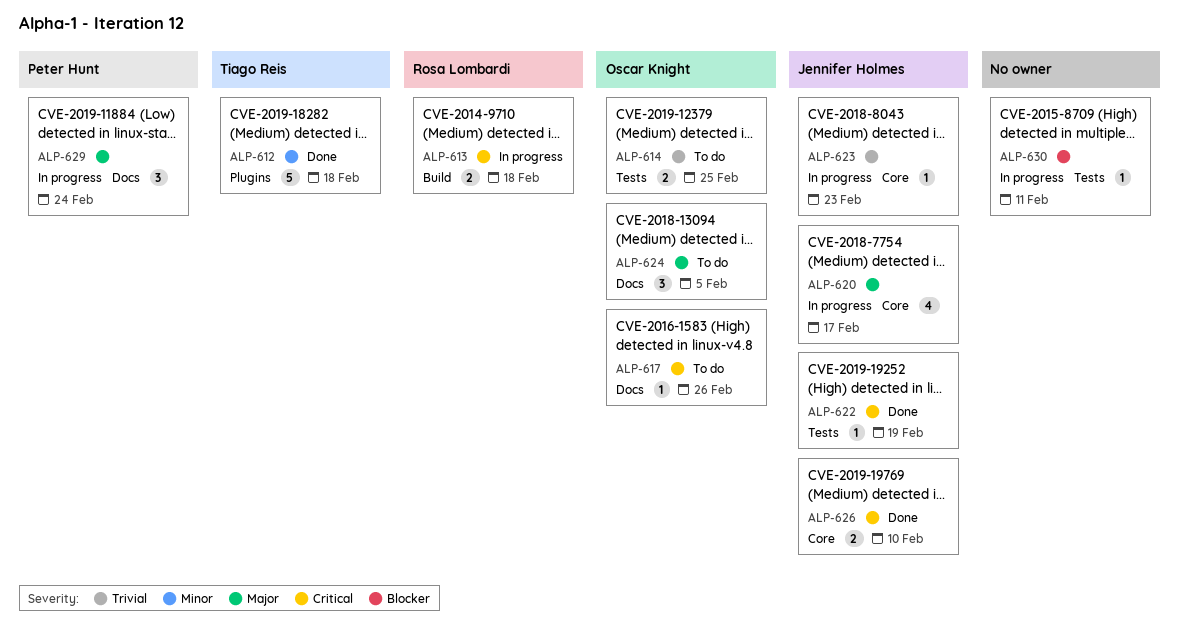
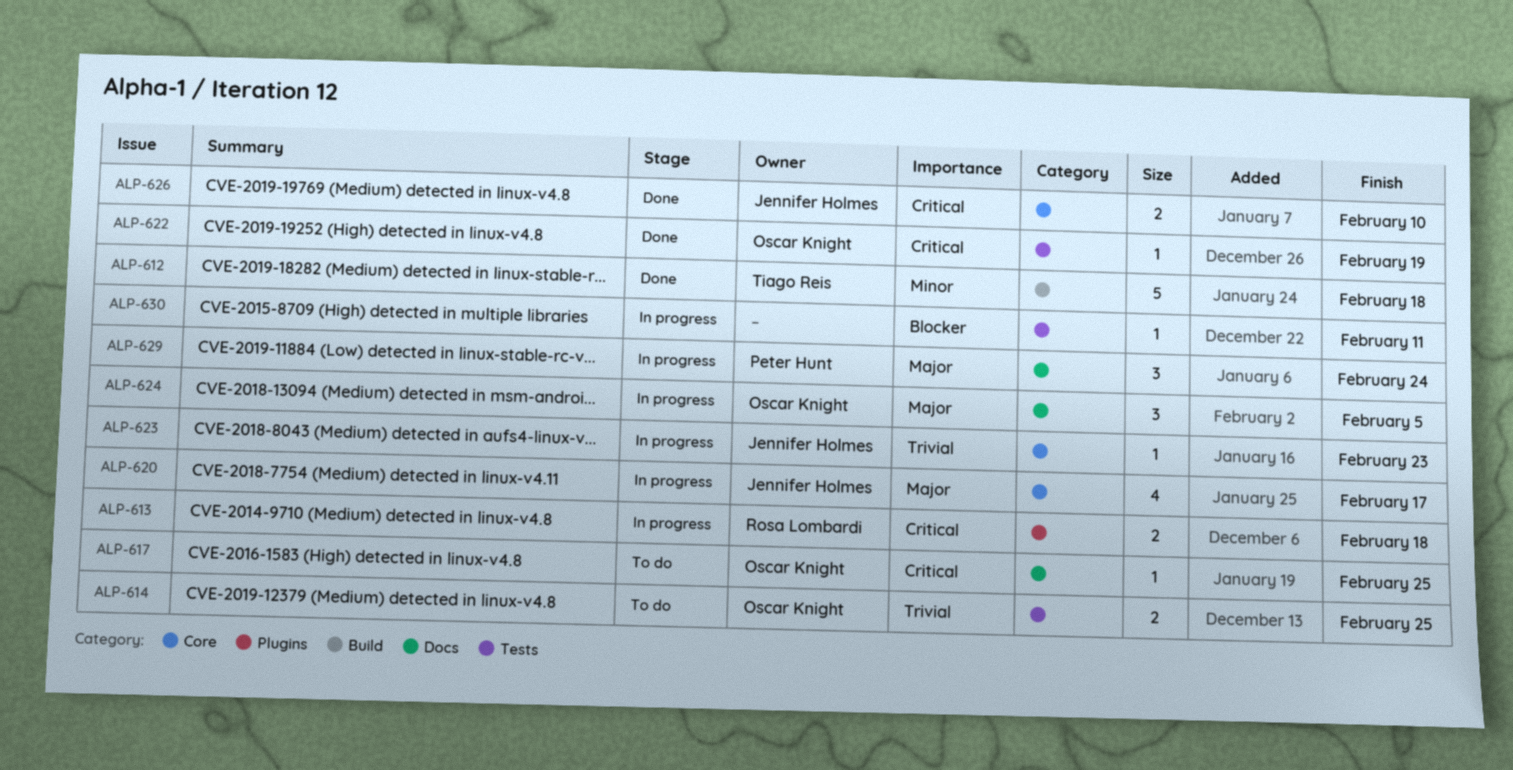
ALP-612, label: Plugins -> Build
ALP-613, label: Build -> Plugins
ALP-617, due: Feb 26 -> Feb 25
ALP-622, owner: Jennifer Holmes -> Oscar Knight
ALP-624, status: To do -> In progress

